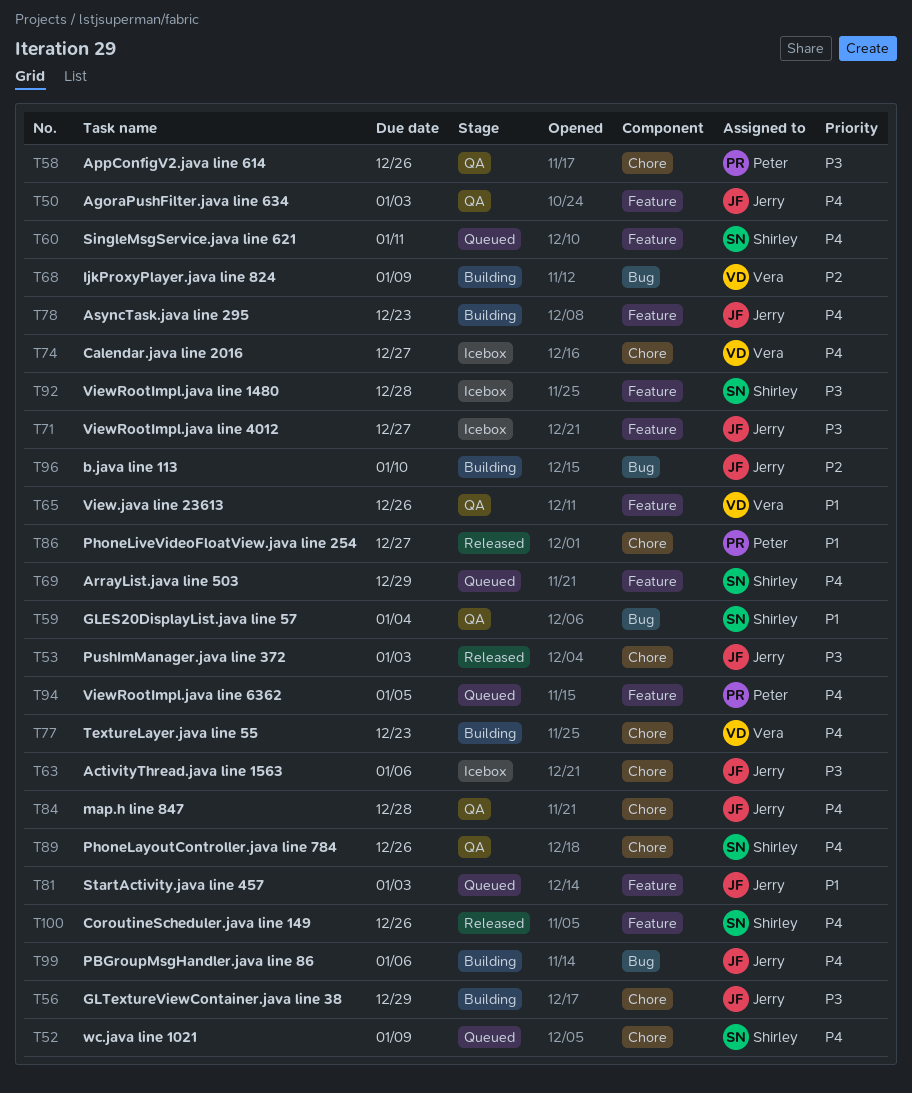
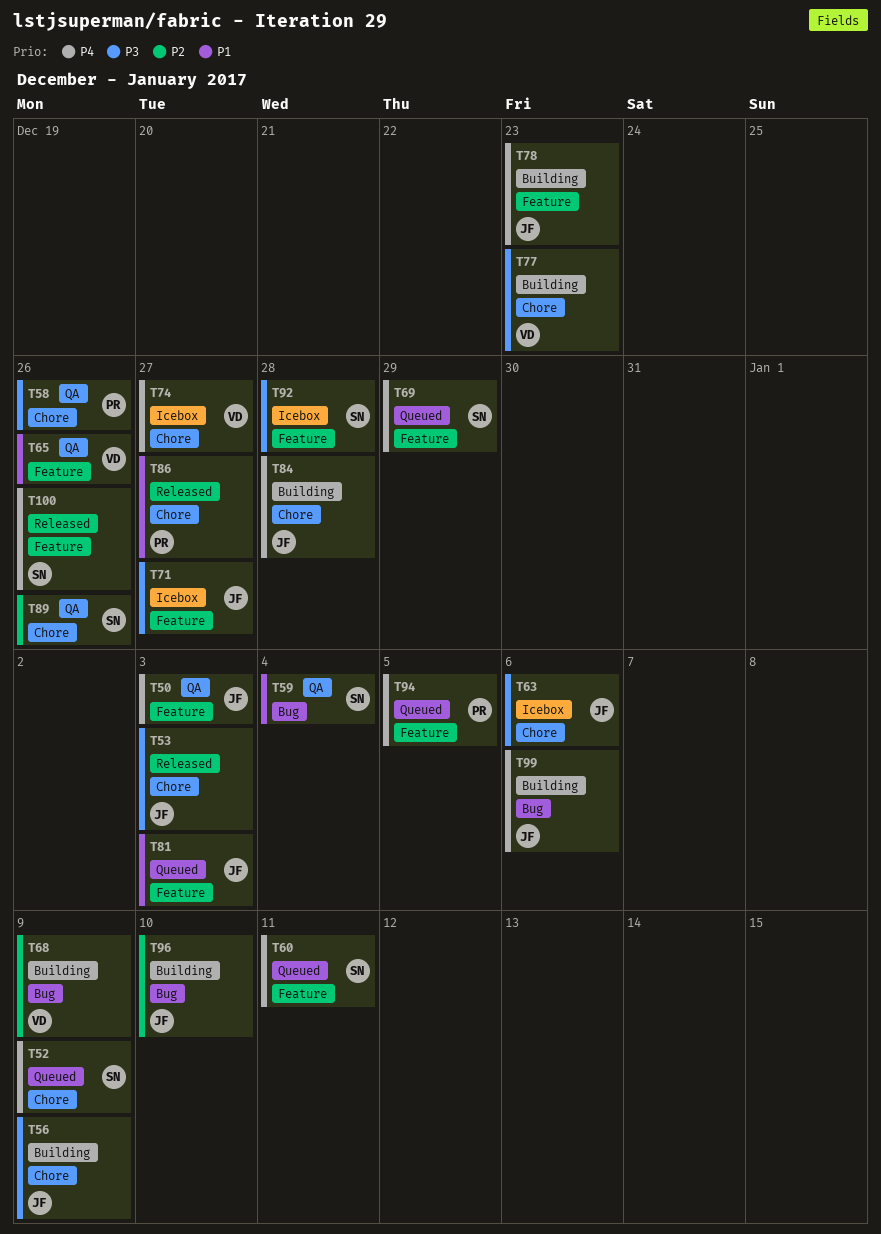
T56, due: Dec 29 -> Jan 9
T77, priority: P4 -> P3
T84, status: QA -> Building
T89, priority: P4 -> P2

